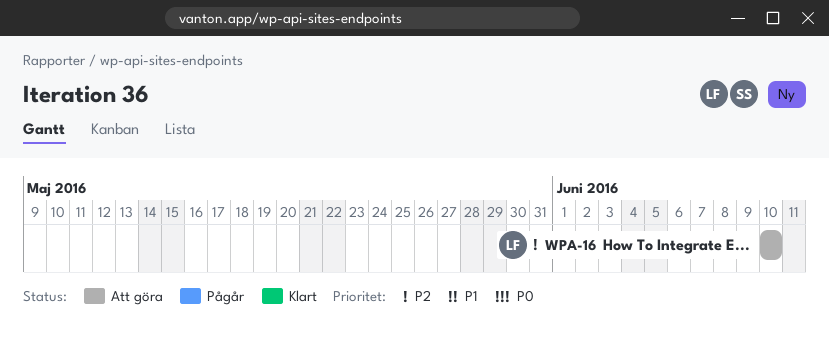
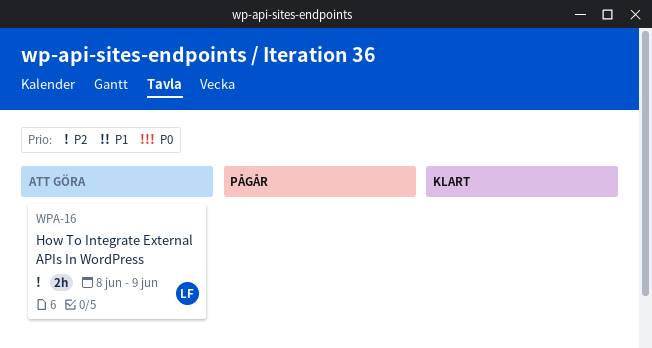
WPA-16, start: Jun 10 -> Jun 8
WPA-16, due: Jun 10 -> Jun 9

